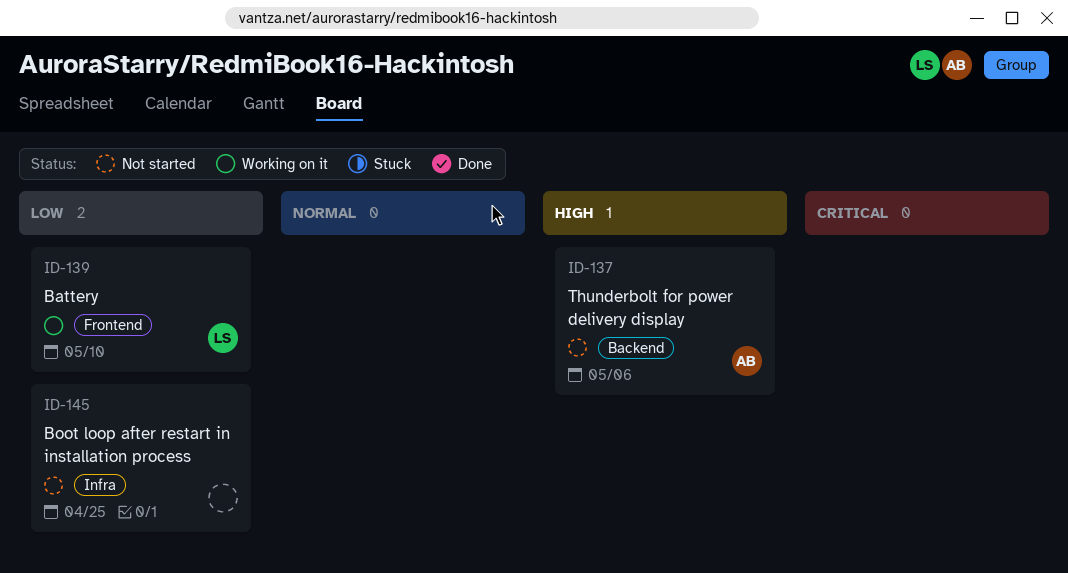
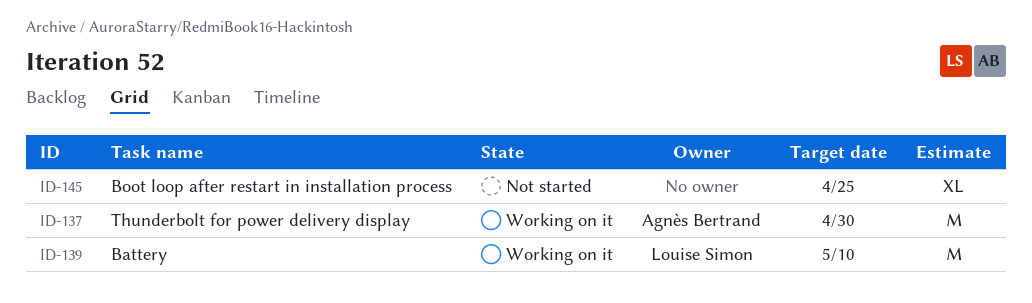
ID-137, status: Not started -> Working on it
ID-137, due: May 6 -> Apr 30

